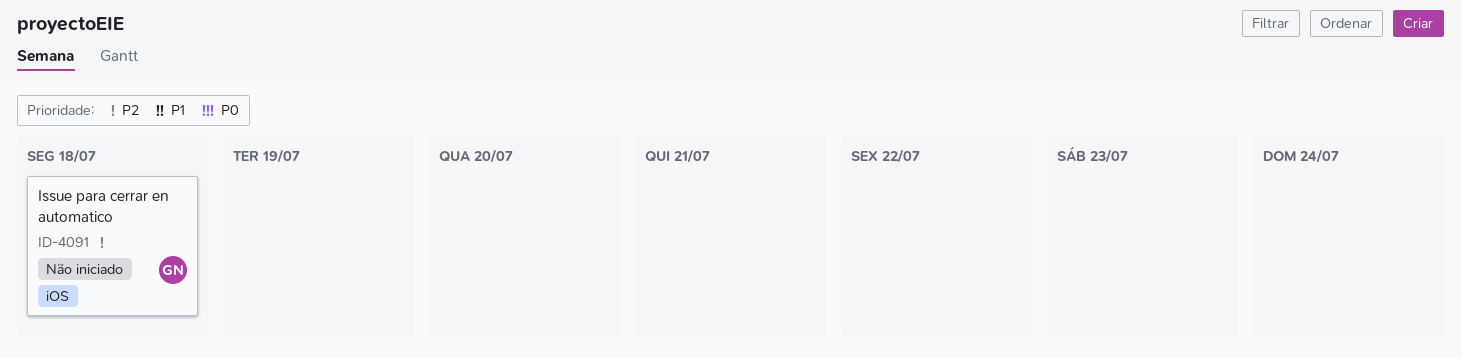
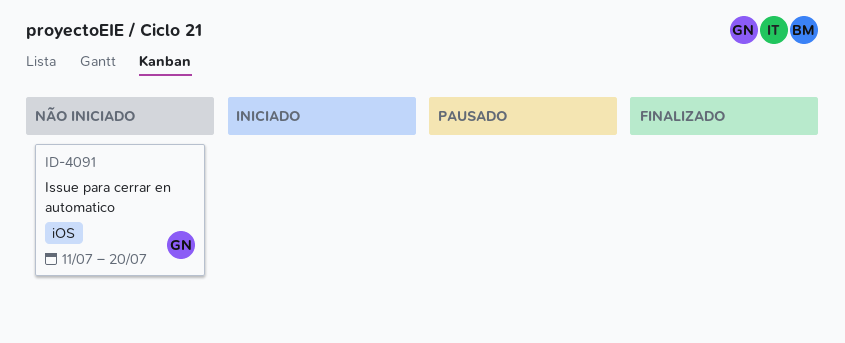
ID-4091, due: Jul 18 -> Jul 20

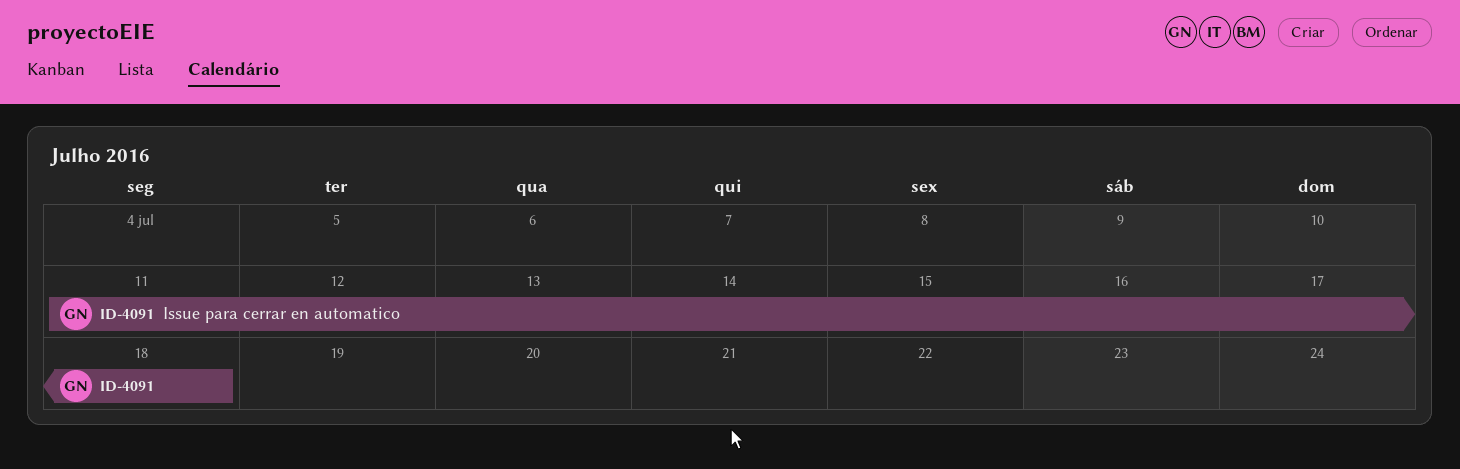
ID-4091, due: Jul 20 -> Jul 18

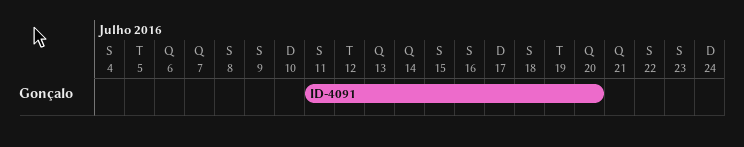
ID-4091, due: Jul 18 -> Jul 20

